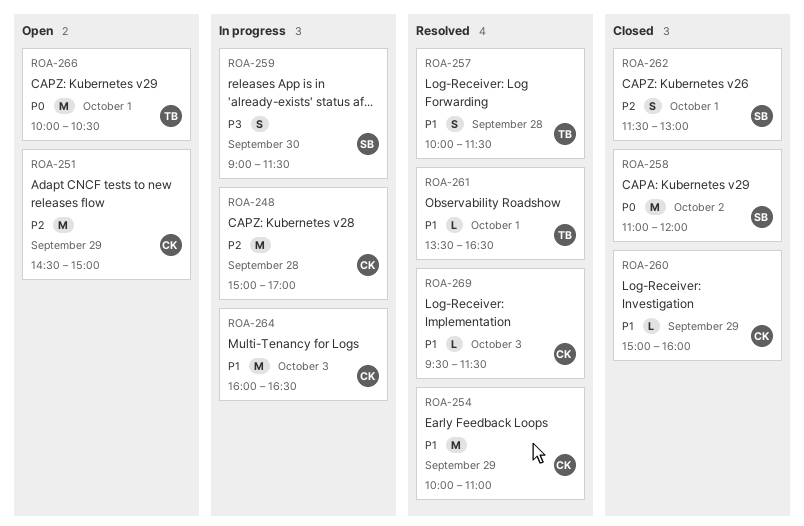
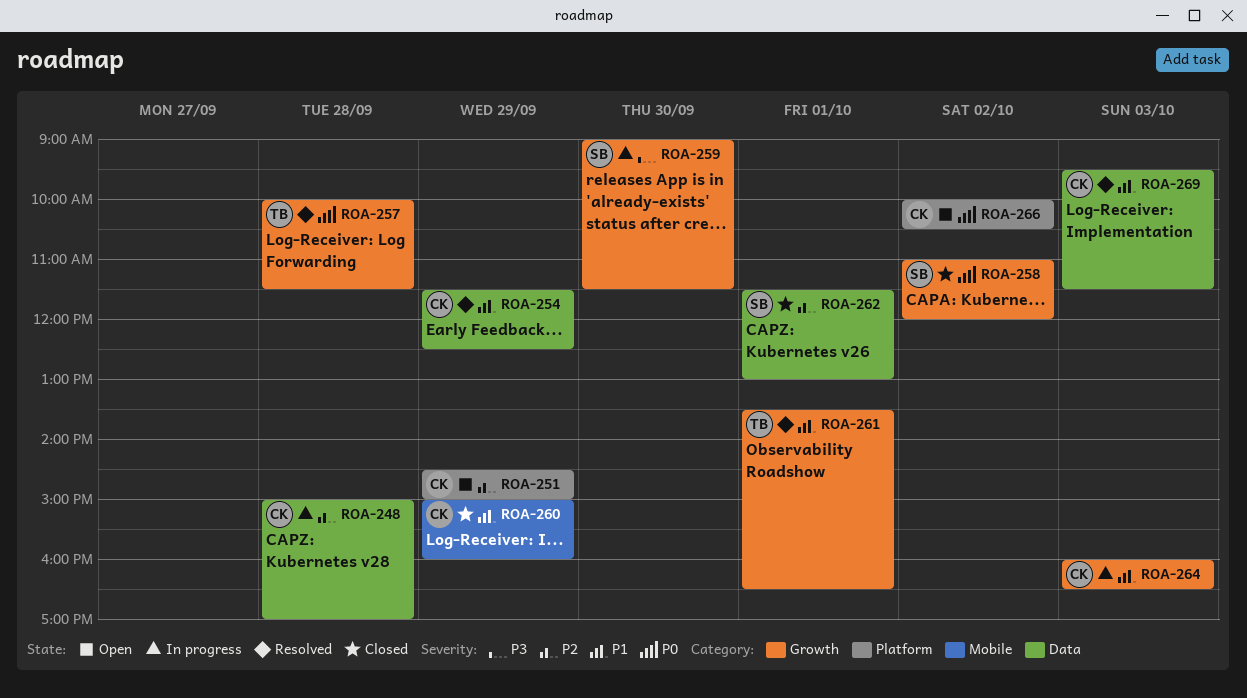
ROA-254, begins: 10:00 -> 11:30
ROA-254, ends: 11:00 -> 12:30
ROA-257, priority: P1 -> P0
ROA-266, owner: TB -> CK
ROA-266, day: Oct 1 -> Oct 2

